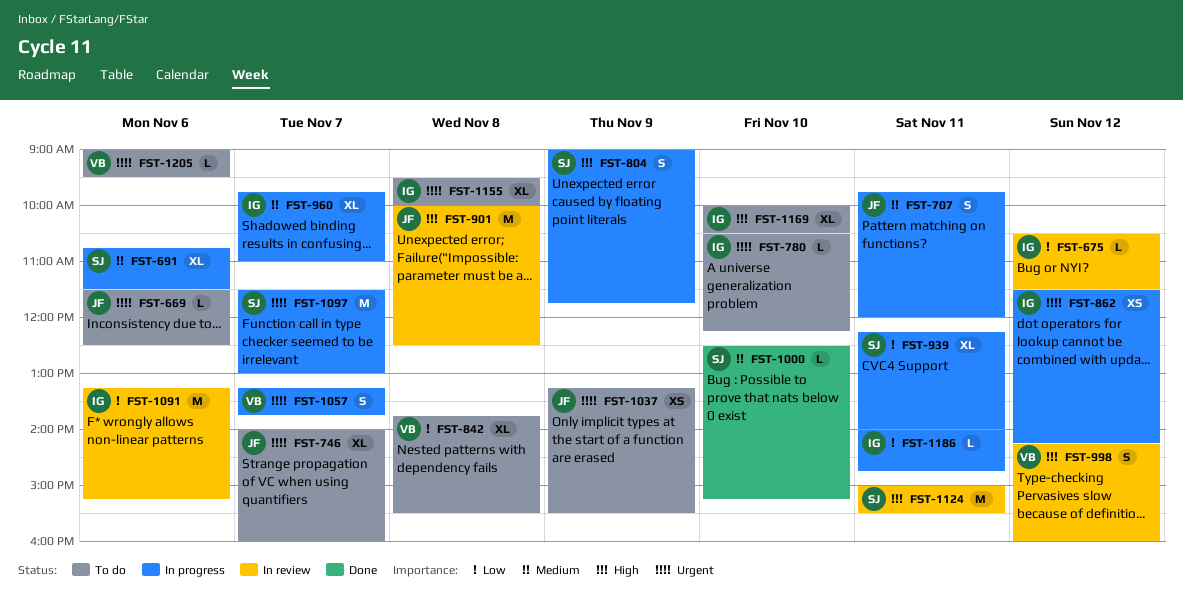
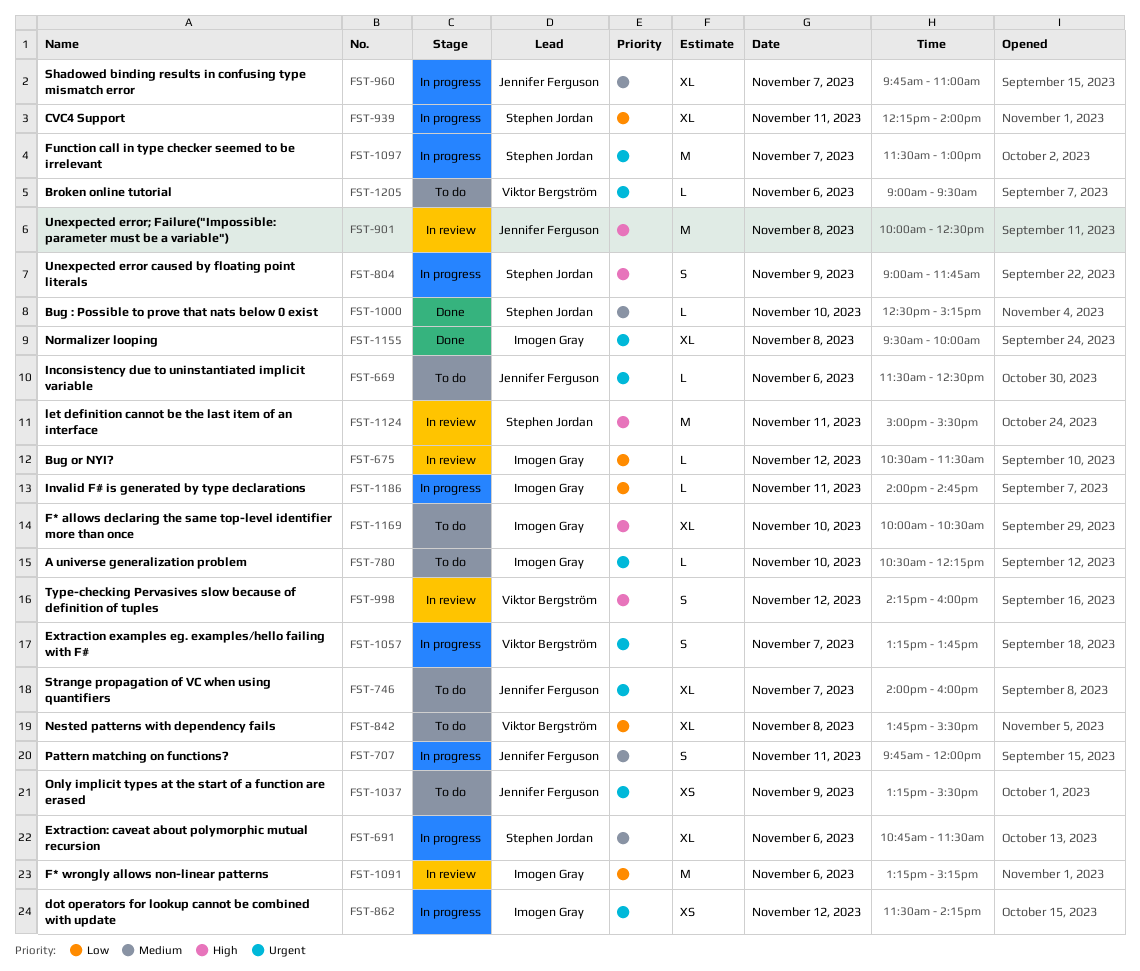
FST-960, owner: Imogen Gray -> Jennifer Ferguson
FST-1155, status: To do -> Done

